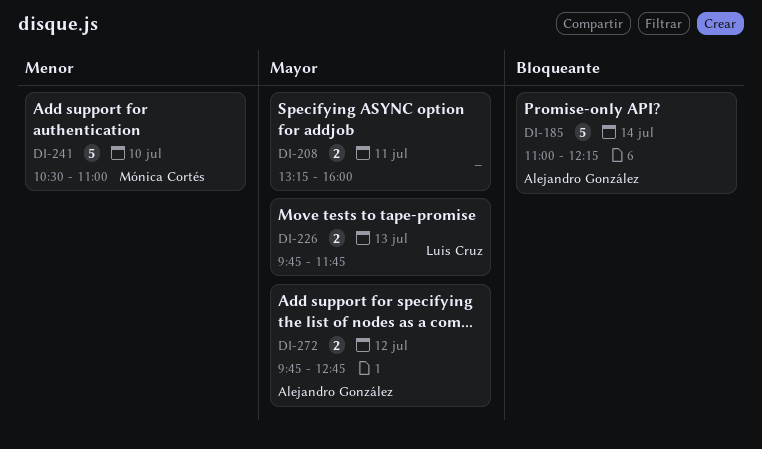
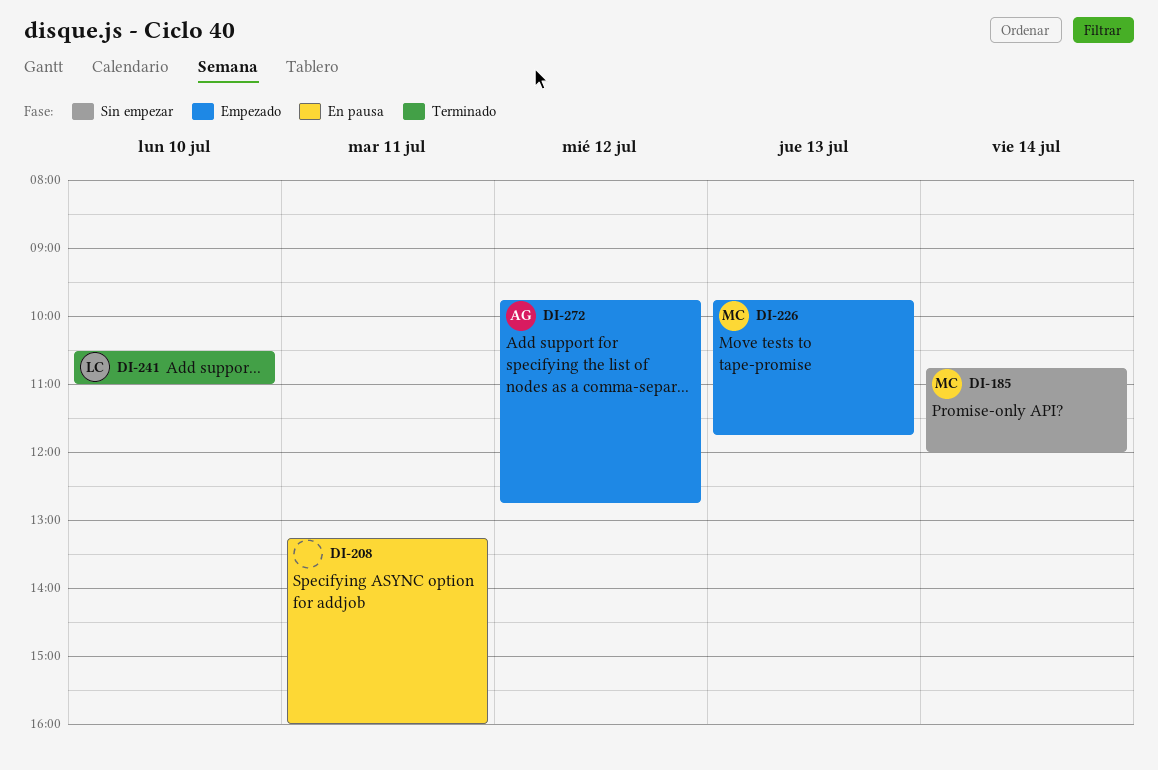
DI-185, owner: Alejandro González -> Mónica Cortés
DI-185, begins: 11:00 -> 10:45
DI-185, ends: 12:15 -> 12:00
DI-226, owner: Luis Cruz -> Mónica Cortés
DI-241, owner: Mónica Cortés -> Luis Cruz

